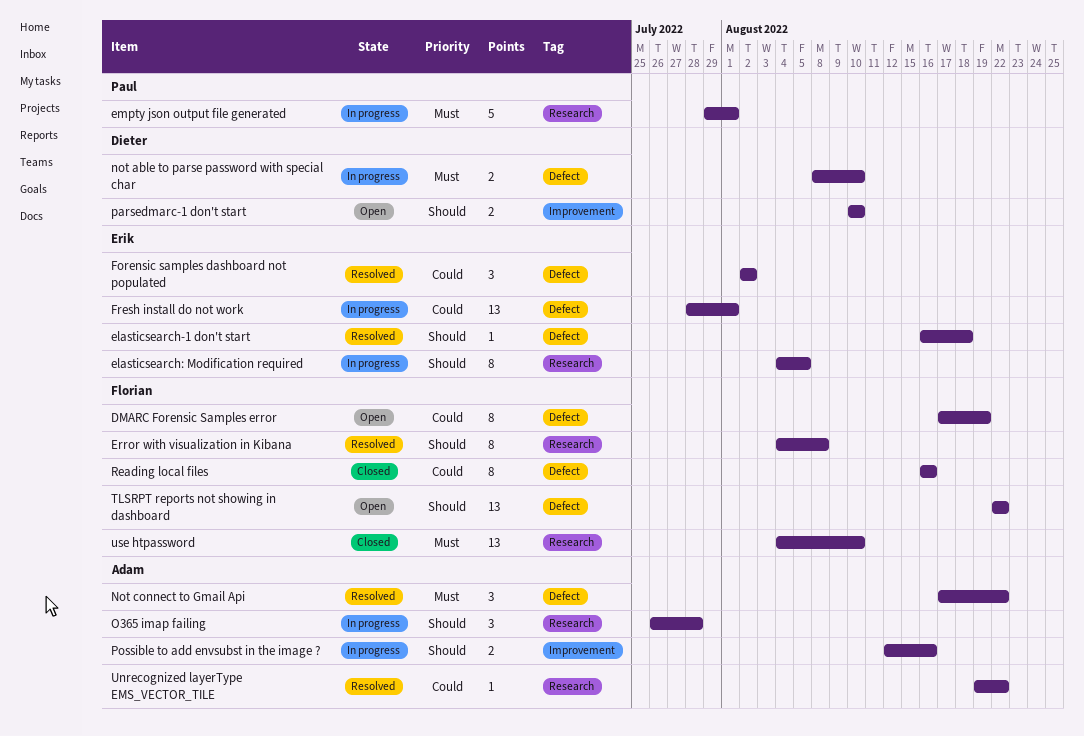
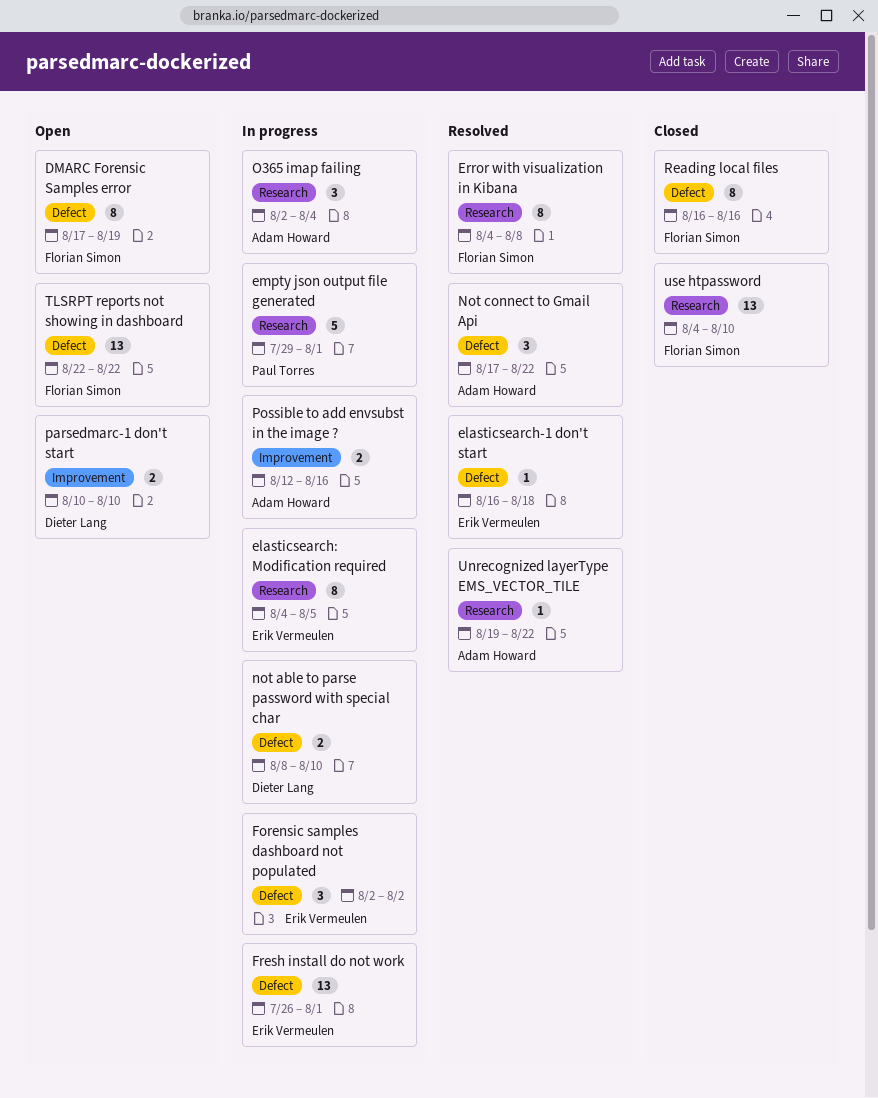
Forensic samples dashboard not populated, status: Resolved -> In progress
Fresh install do not work, start: Jul 28 -> Jul 26
O365 imap failing, start: Jul 26 -> Aug 2
O365 imap failing, due: Jul 28 -> Aug 4

